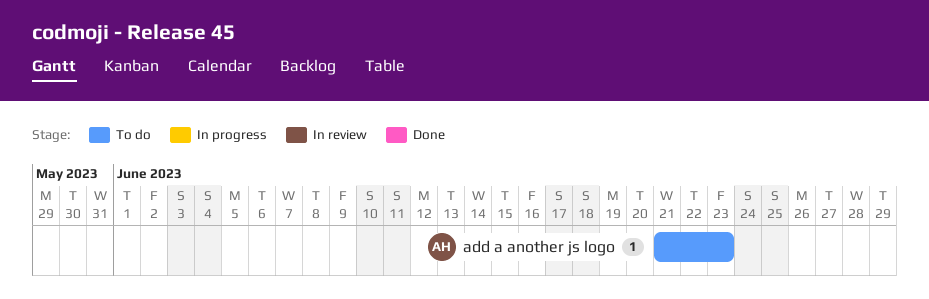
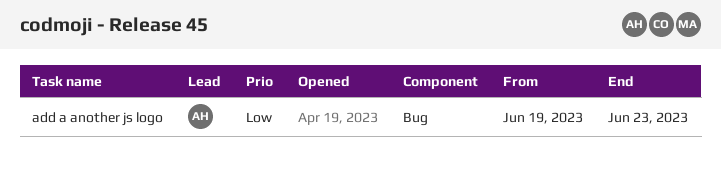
add a another js logo, start: Jun 21 -> Jun 19

